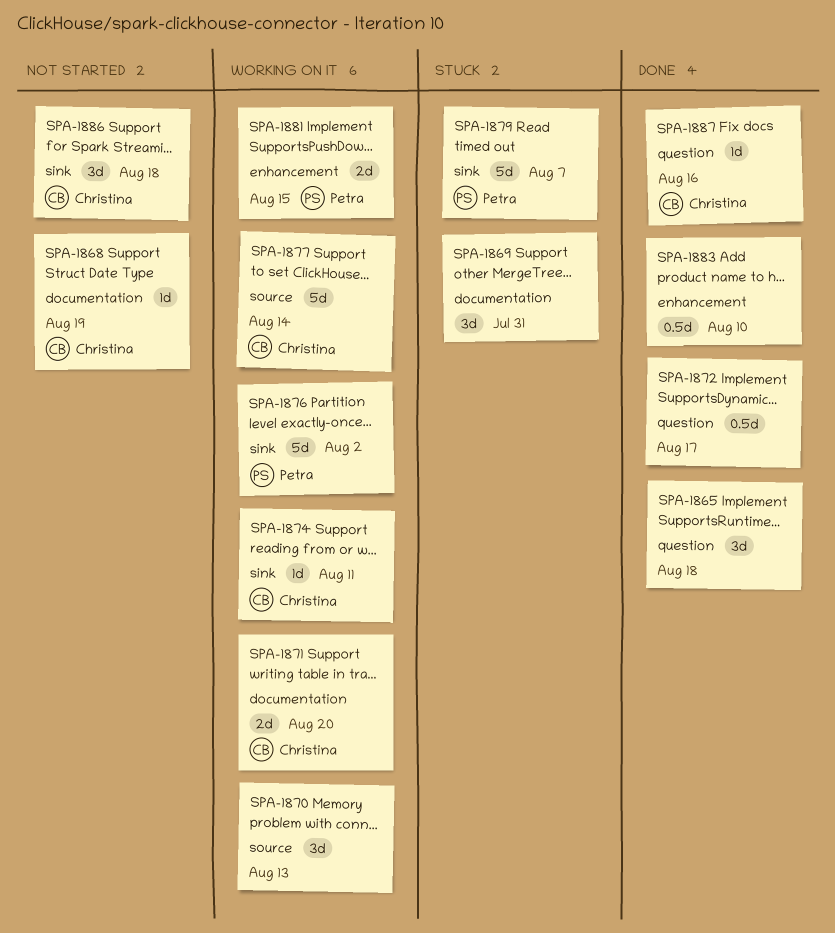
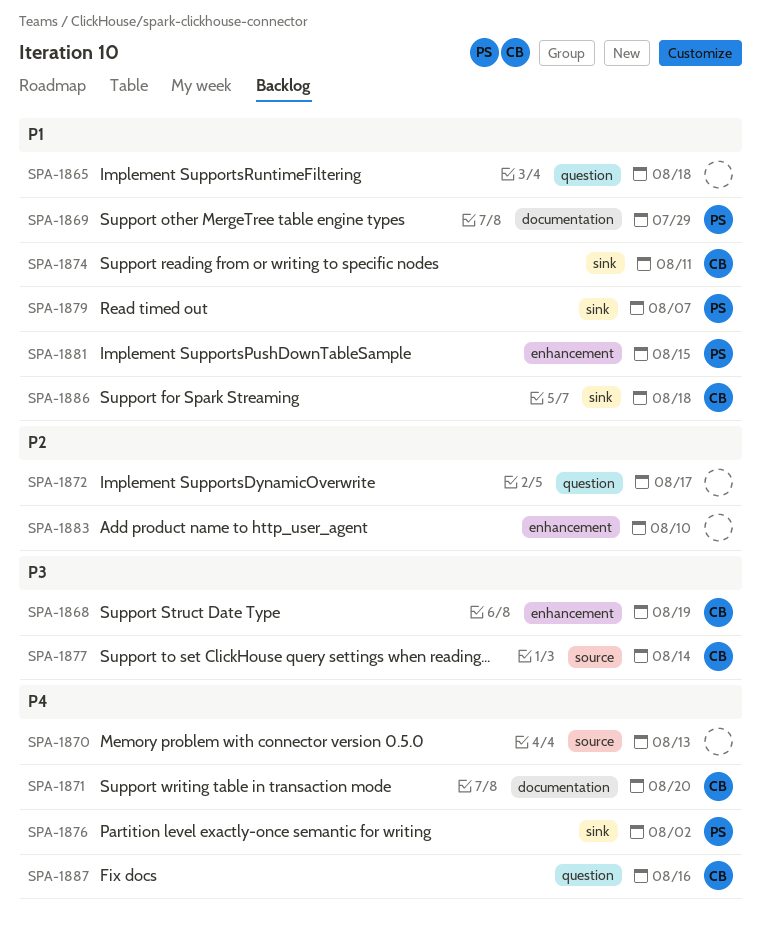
SPA-1868, label: documentation -> enhancement
SPA-1869, owner: none -> Petra
SPA-1869, due: Jul 31 -> Jul 29

